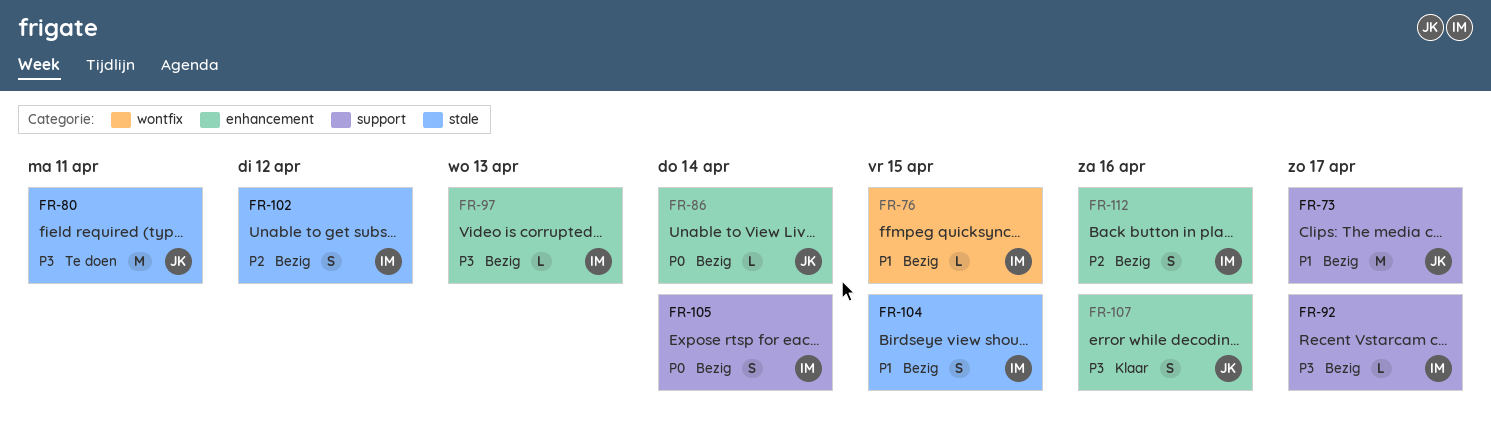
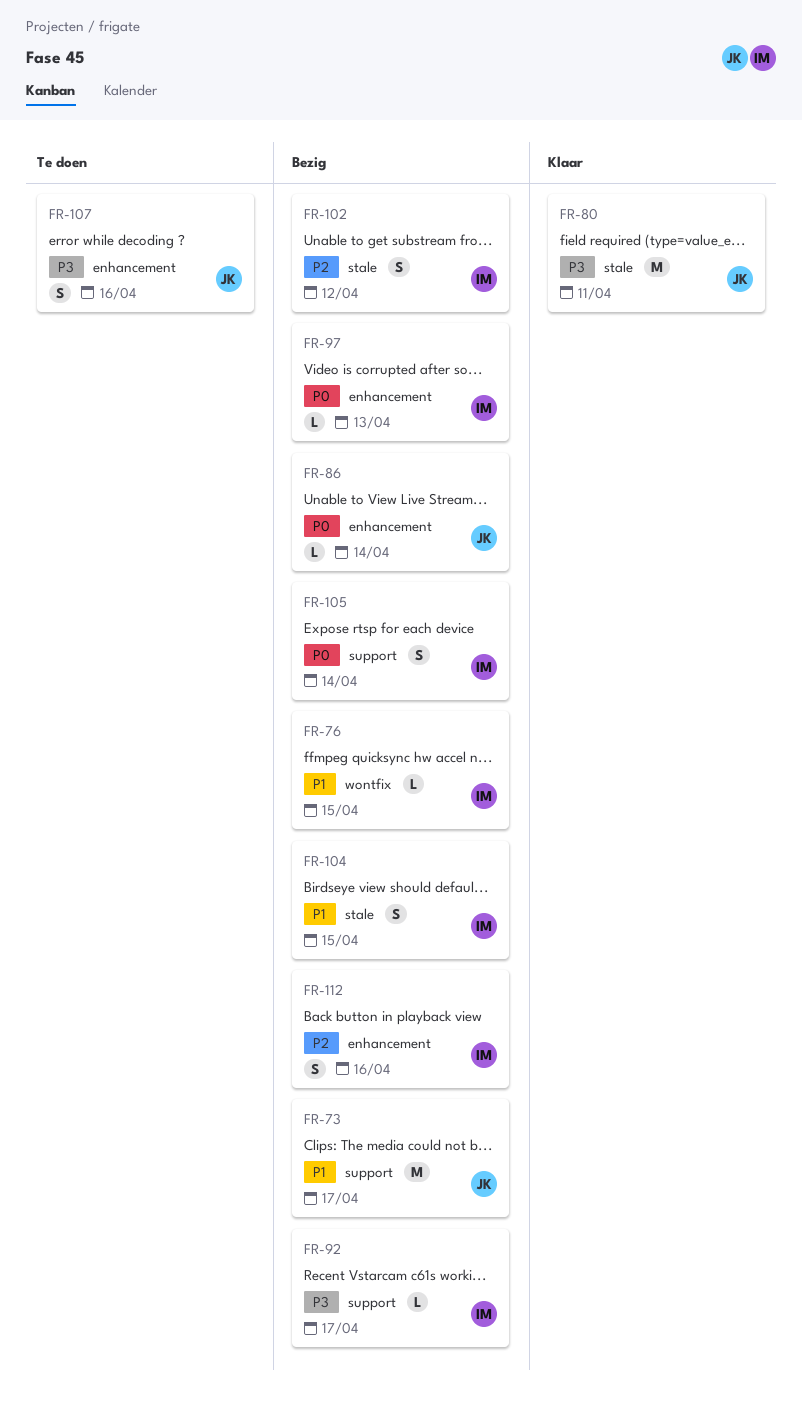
FR-80, status: Te doen -> Klaar
FR-97, priority: P3 -> P0
FR-107, status: Klaar -> Te doen

